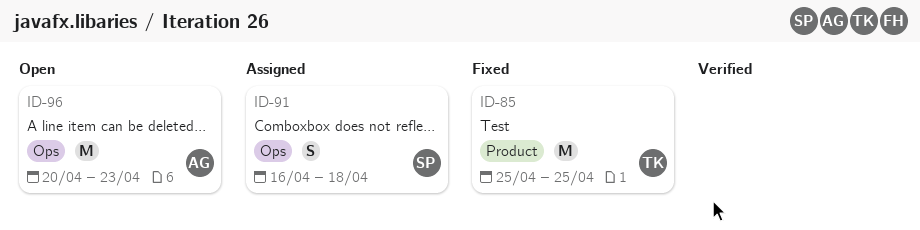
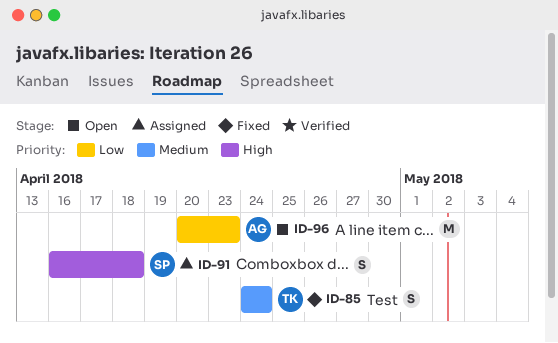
ID-85, estimate: M -> S
ID-85, start: Apr 25 -> Apr 24
ID-85, due: Apr 25 -> Apr 24

